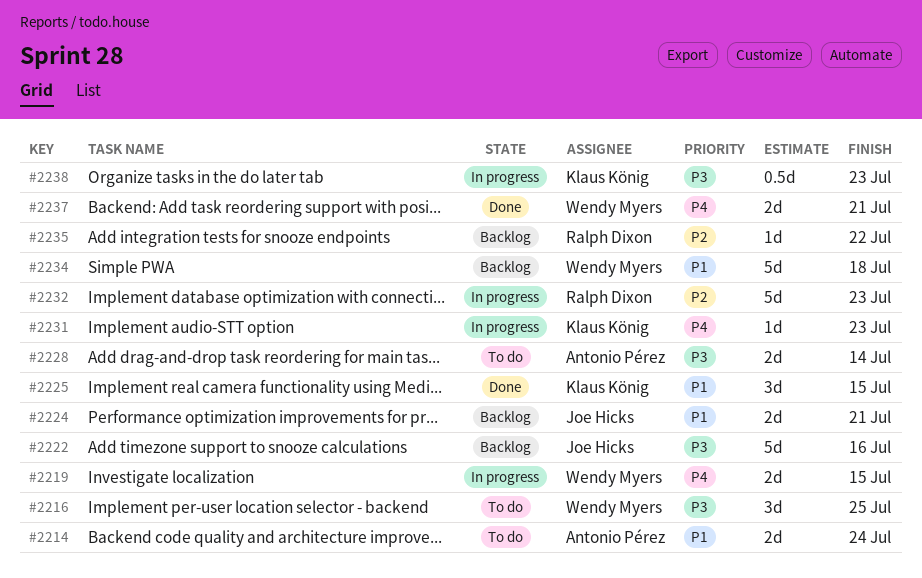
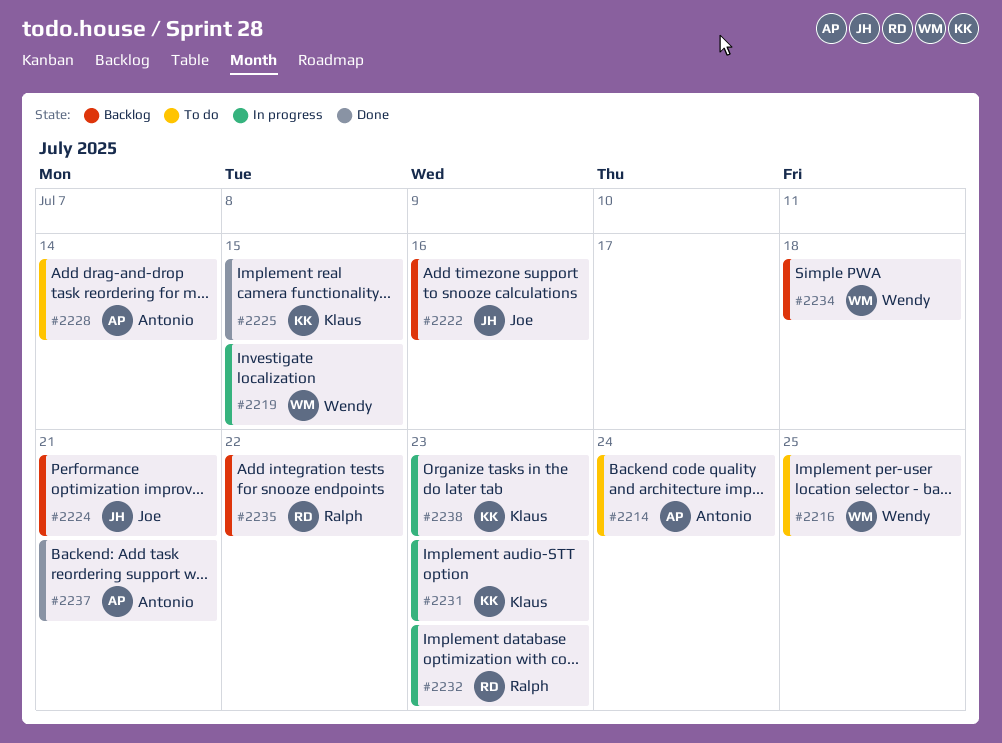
#2237, owner: Wendy Myers -> Antonio Pérez

